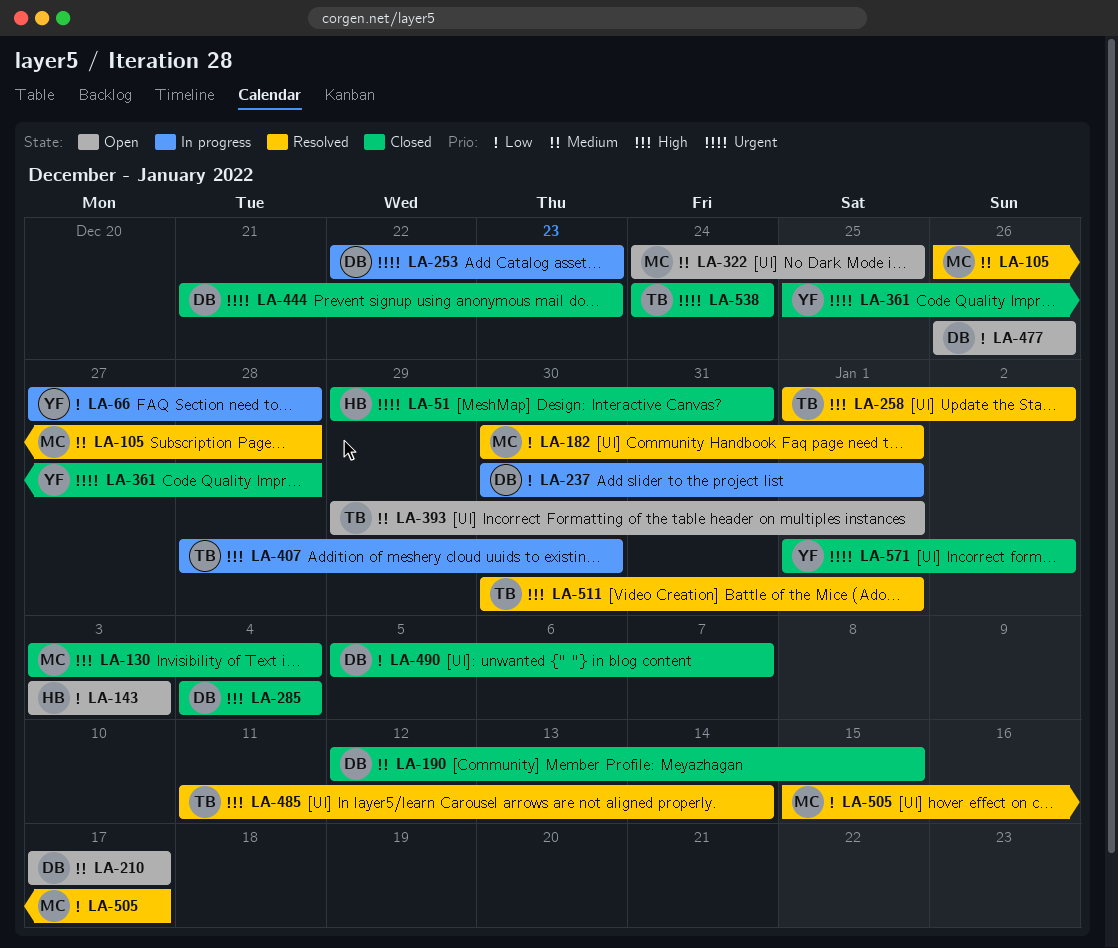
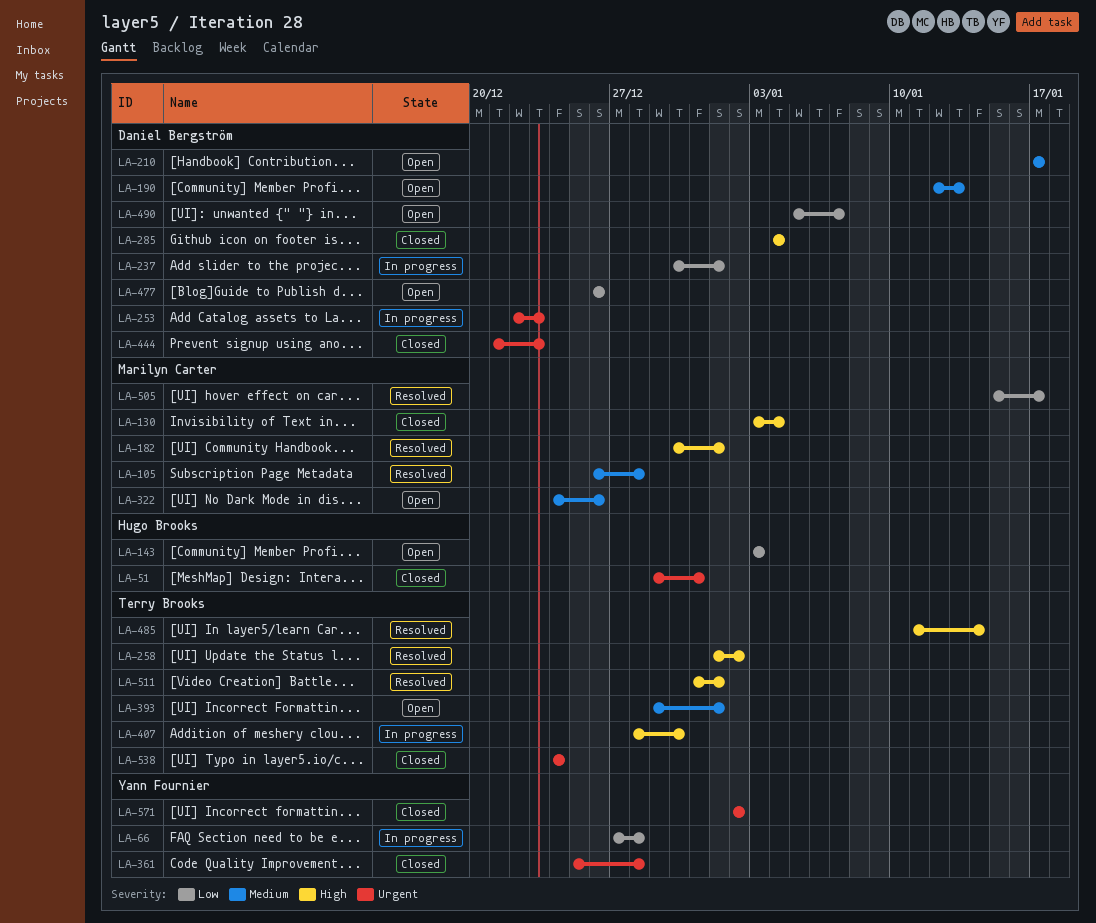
LA-182, priority: Low -> High
LA-190, status: Closed -> Open
LA-190, due: Jan 15 -> Jan 13
LA-322, due: Dec 25 -> Dec 26
LA-490, status: Closed -> Open
LA-511, start: Dec 30 -> Dec 31
LA-571, start: Jan 1 -> Jan 2

